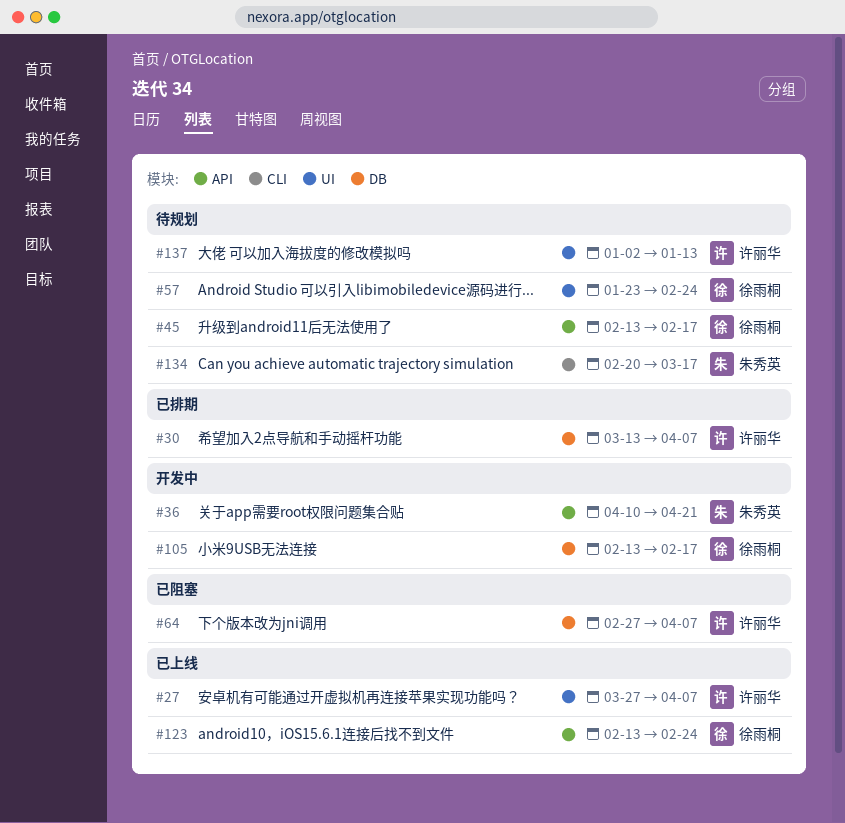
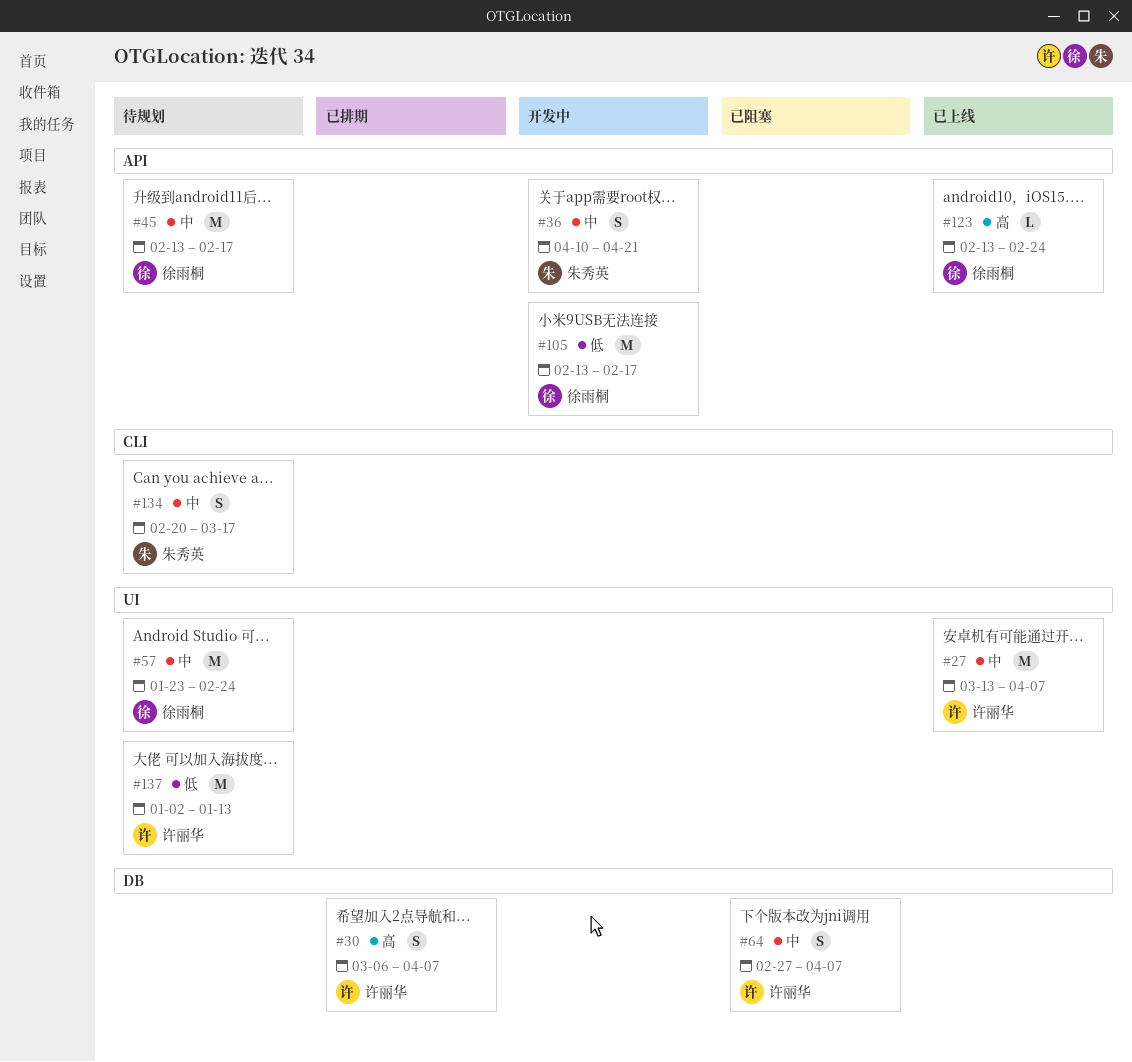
#27, start: Mar 27 -> Mar 13
#30, start: Mar 13 -> Mar 6
#105, label: DB -> API

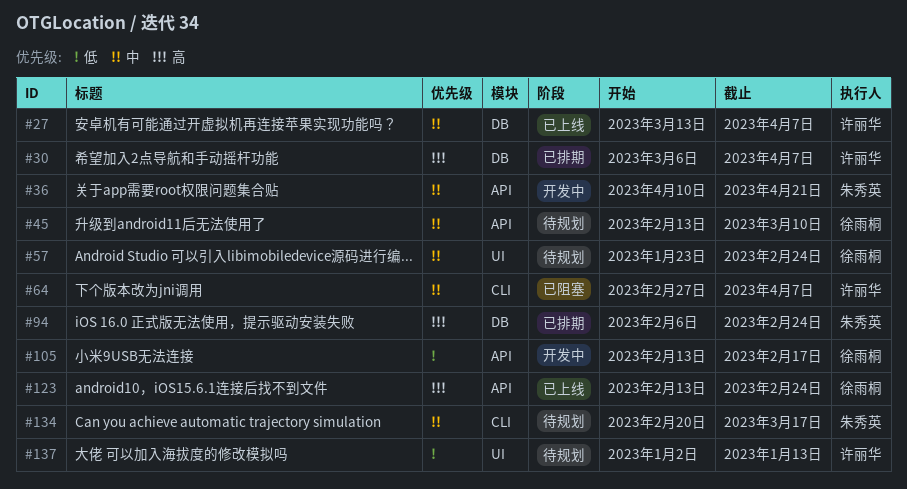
#27, label: UI -> DB
#45, due: Feb 17 -> Mar 10
#64, label: DB -> CLI
#94: none -> present

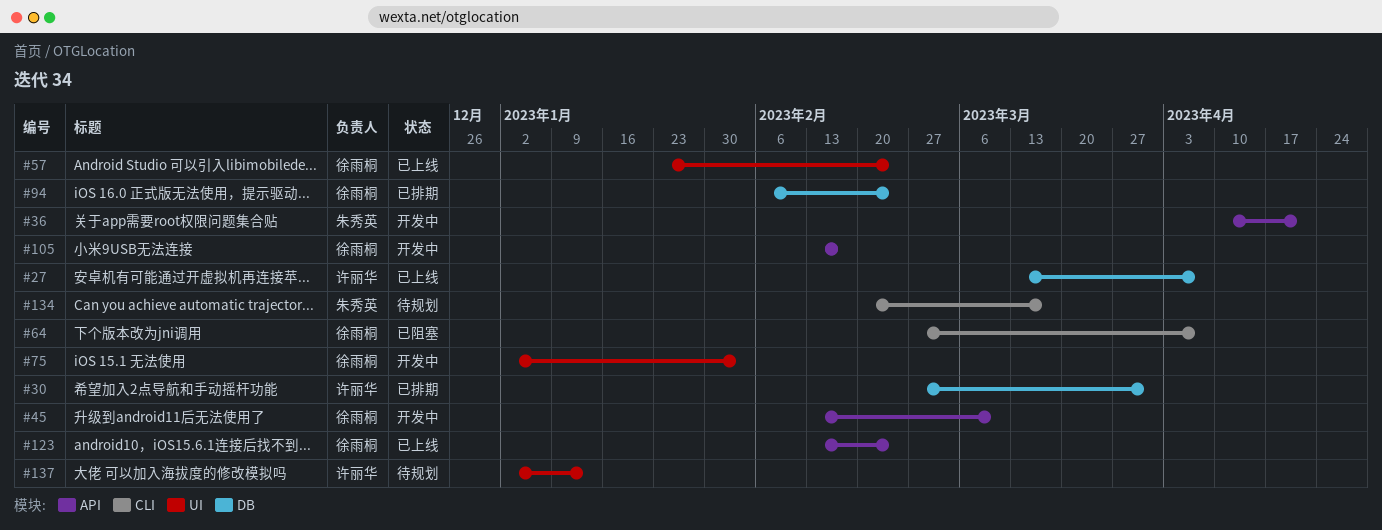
#30, start: Mar 6 -> Feb 27
#30, due: Apr 7 -> Mar 31
#45, status: 待规划 -> 开发中
#57, status: 待规划 -> 已上线
#64, owner: 许丽华 -> 徐雨桐
#75: none -> present
#94, owner: 朱秀英 -> 徐雨桐

